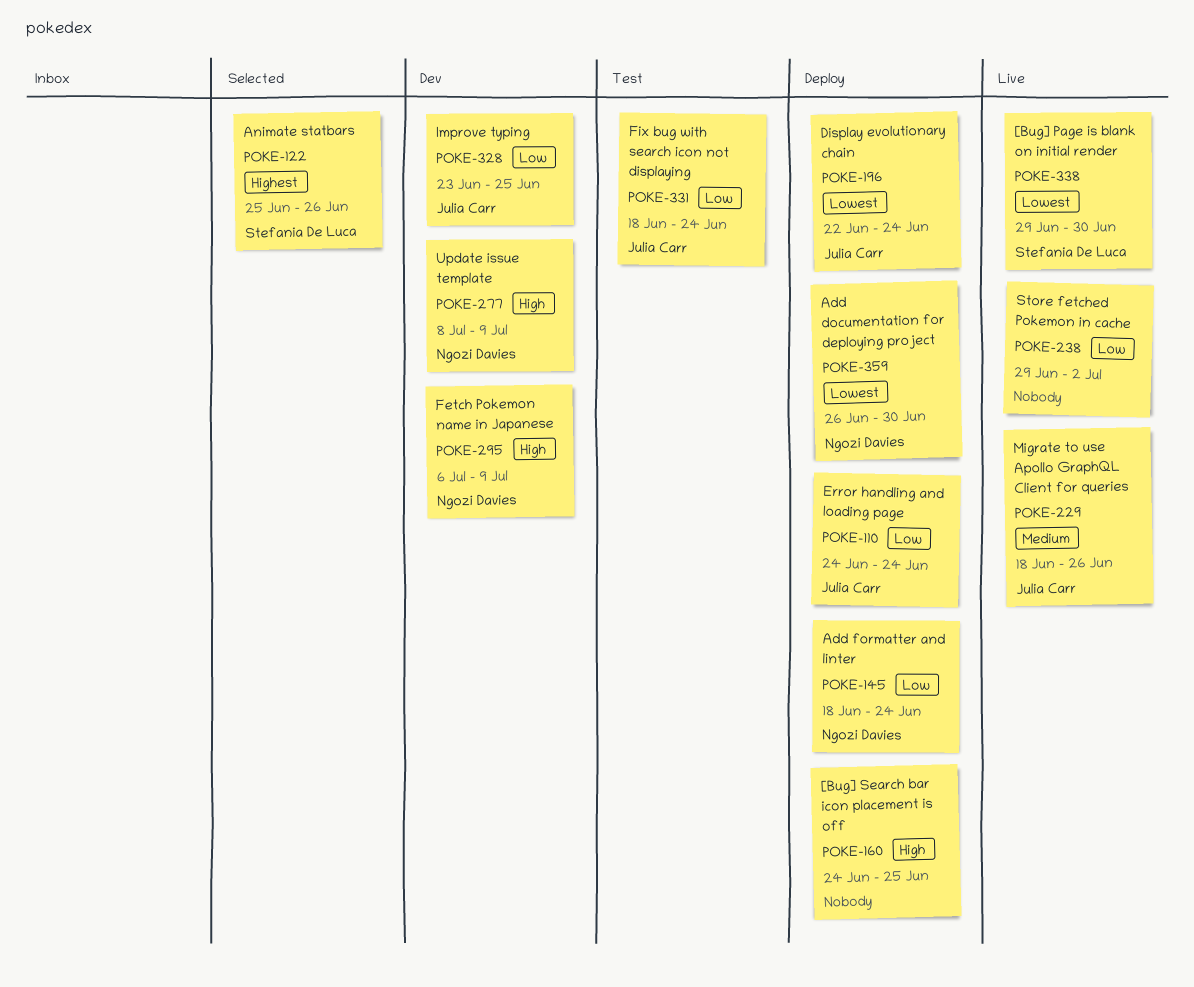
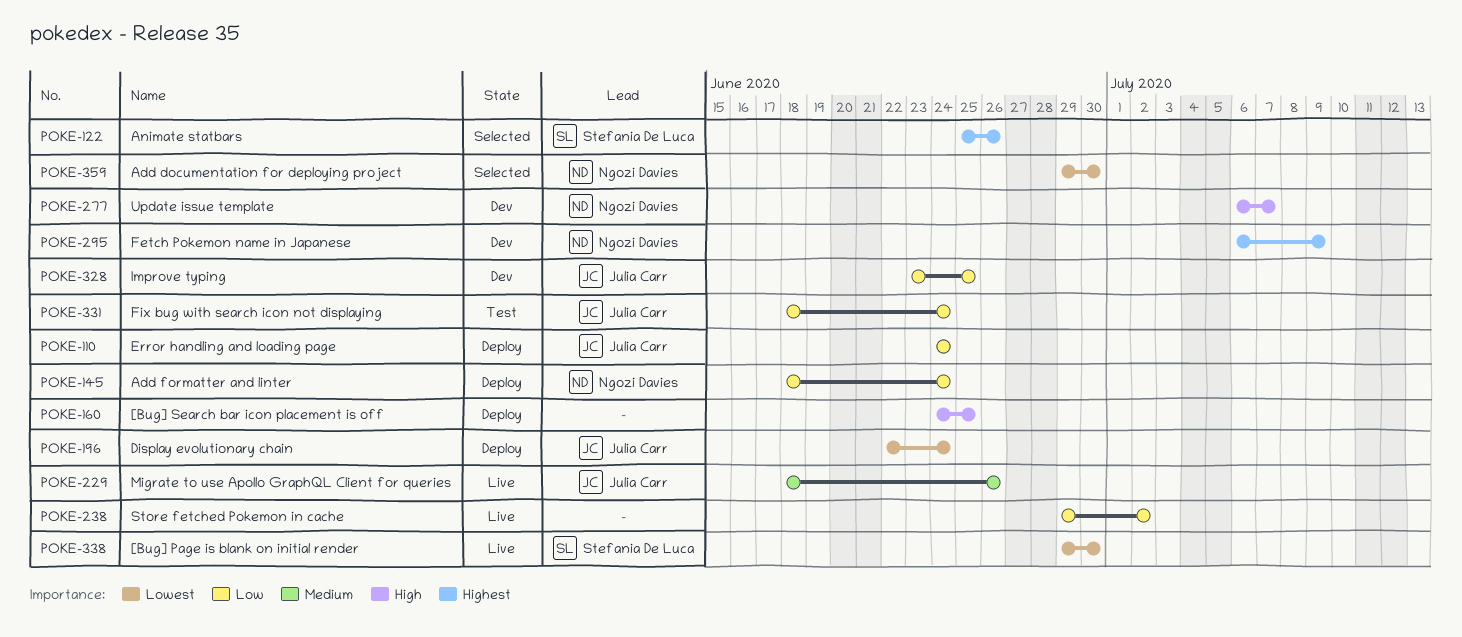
POKE-277, start: Jul 8 -> Jul 6
POKE-277, due: Jul 9 -> Jul 7
POKE-295, priority: High -> Highest
POKE-359, status: Deploy -> Selected
POKE-359, start: Jun 26 -> Jun 29

